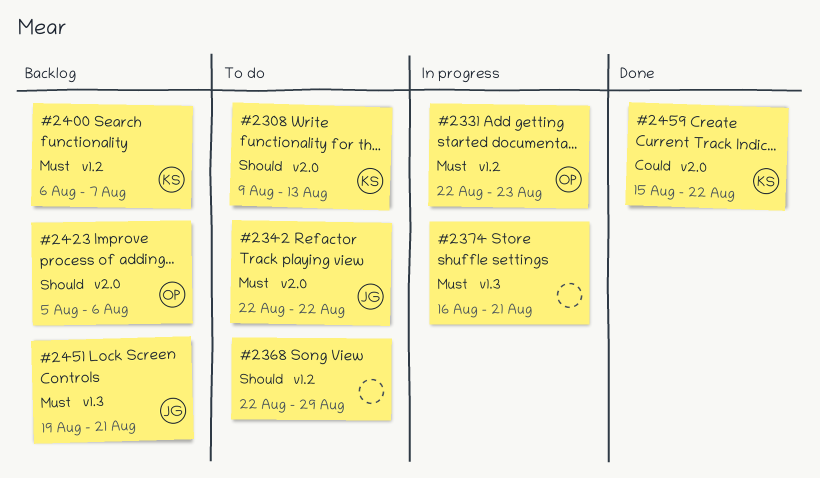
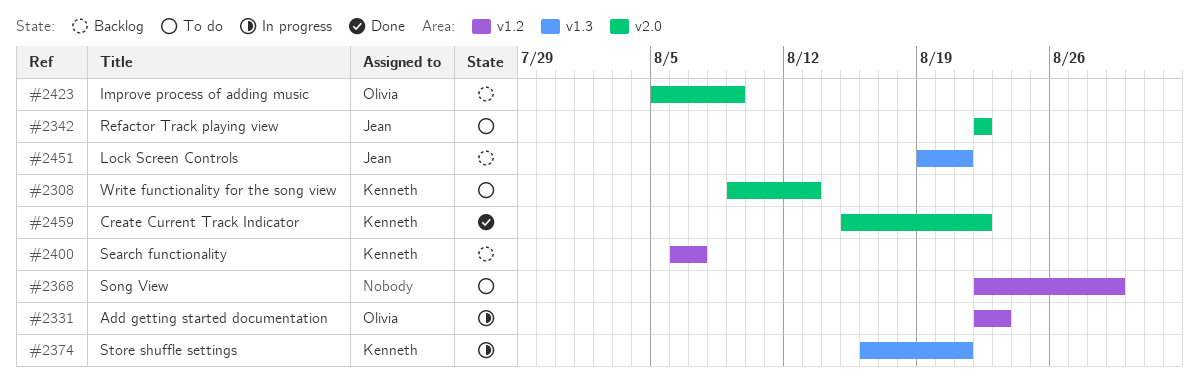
#2374, owner: none -> Kenneth
#2423, due: Aug 6 -> Aug 9

